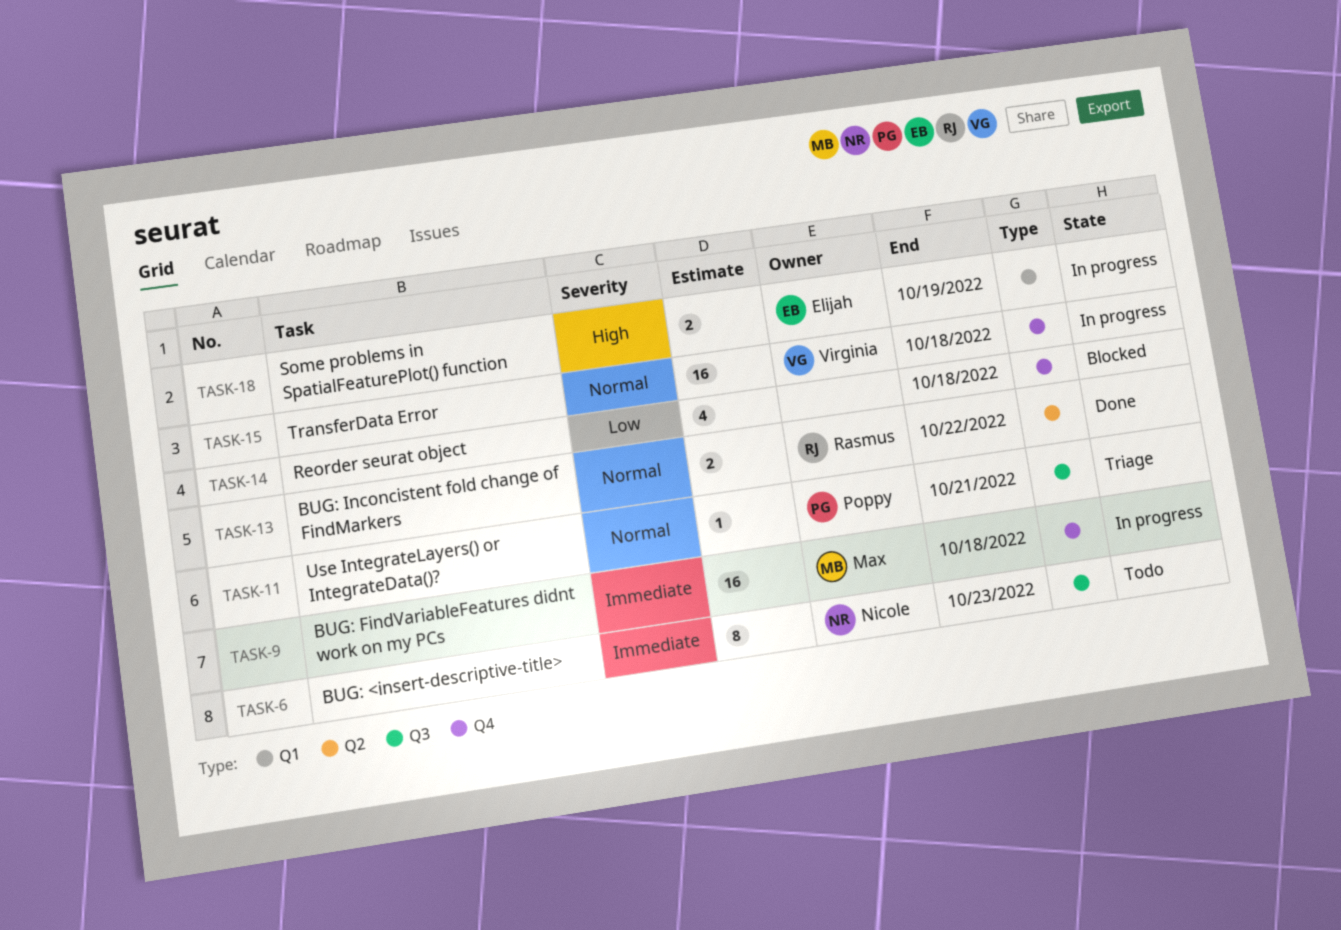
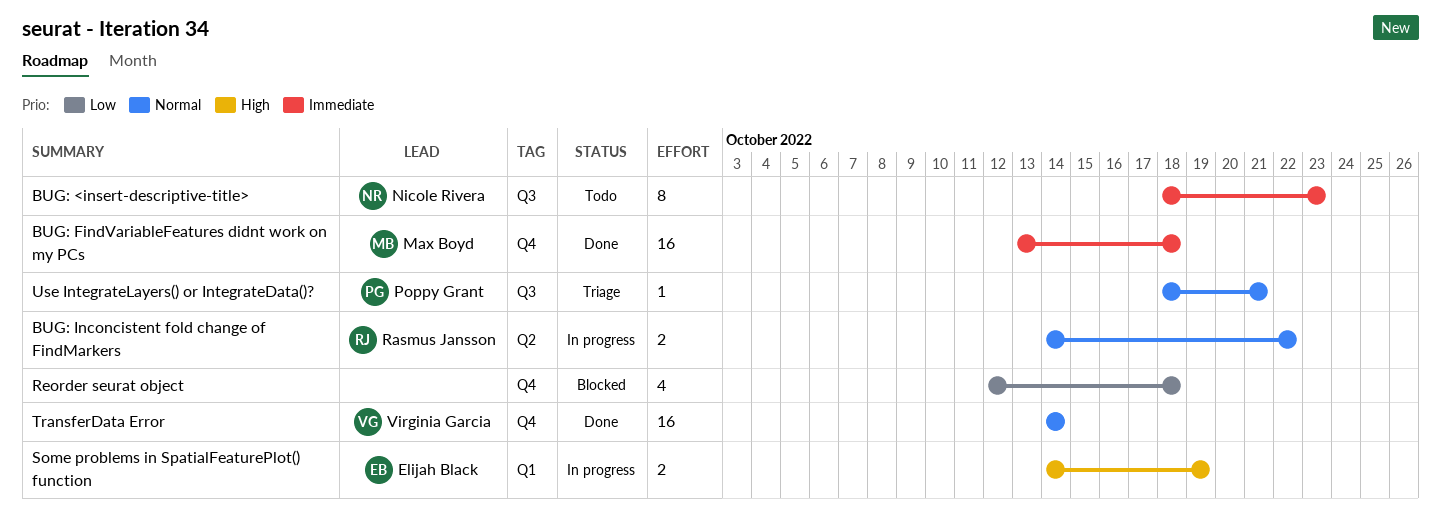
BUG: FindVariableFeatures didnt work on my PCs, status: In progress -> Done
BUG: Inconcistent fold change of FindMarkers, status: Done -> In progress
TransferData Error, status: In progress -> Done
TransferData Error, due: Oct 18 -> Oct 14

